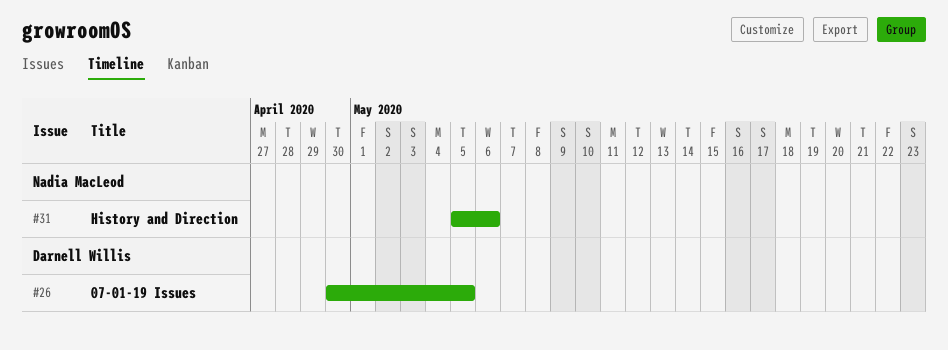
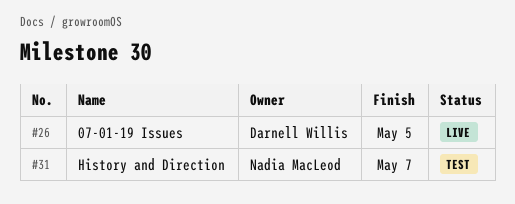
#31, due: May 6 -> May 7

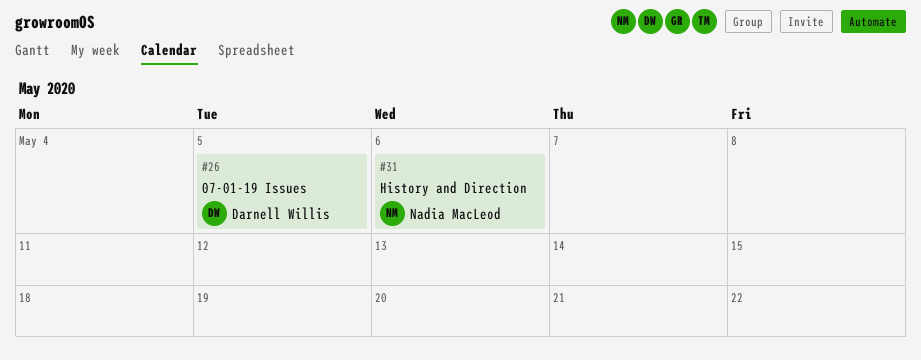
#31, due: May 7 -> May 6

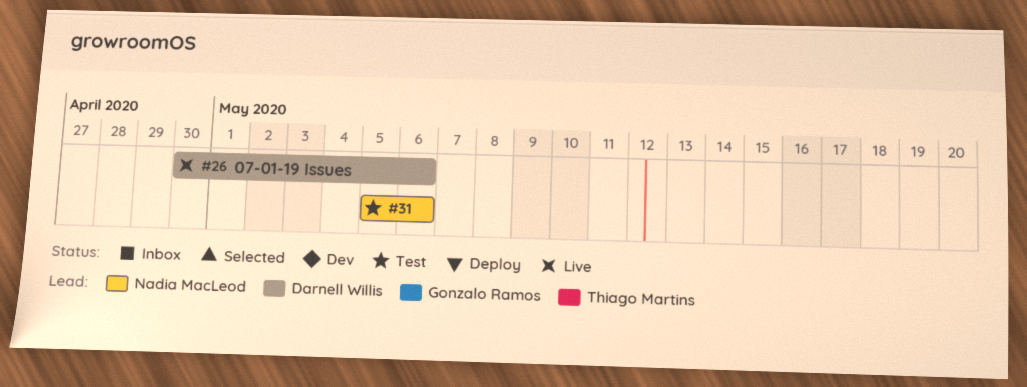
#26, due: May 5 -> May 6

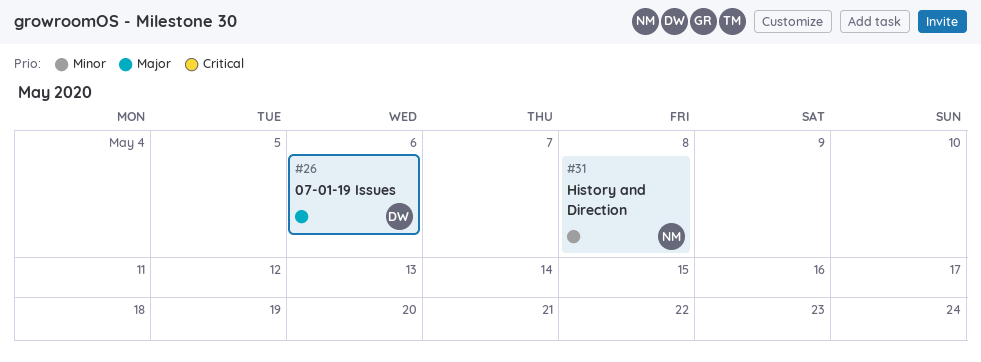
#31, due: May 6 -> May 8

